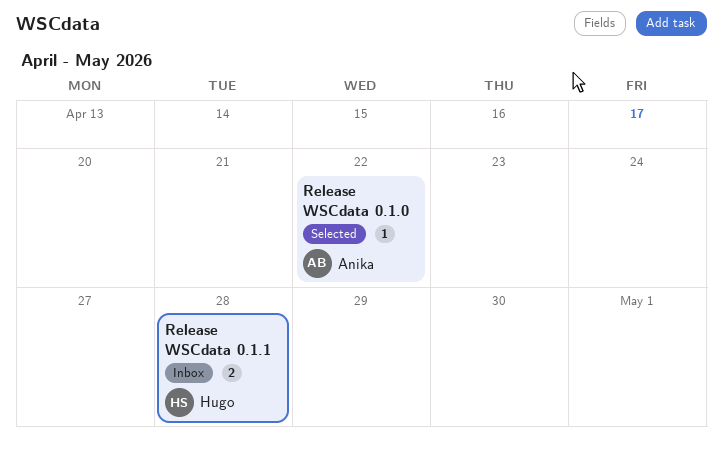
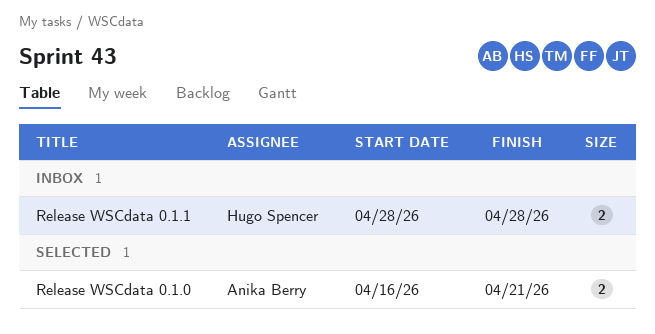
Release WSCdata 0.1.0, estimate: 1 -> 2
Release WSCdata 0.1.0, due: Apr 22 -> Apr 21

